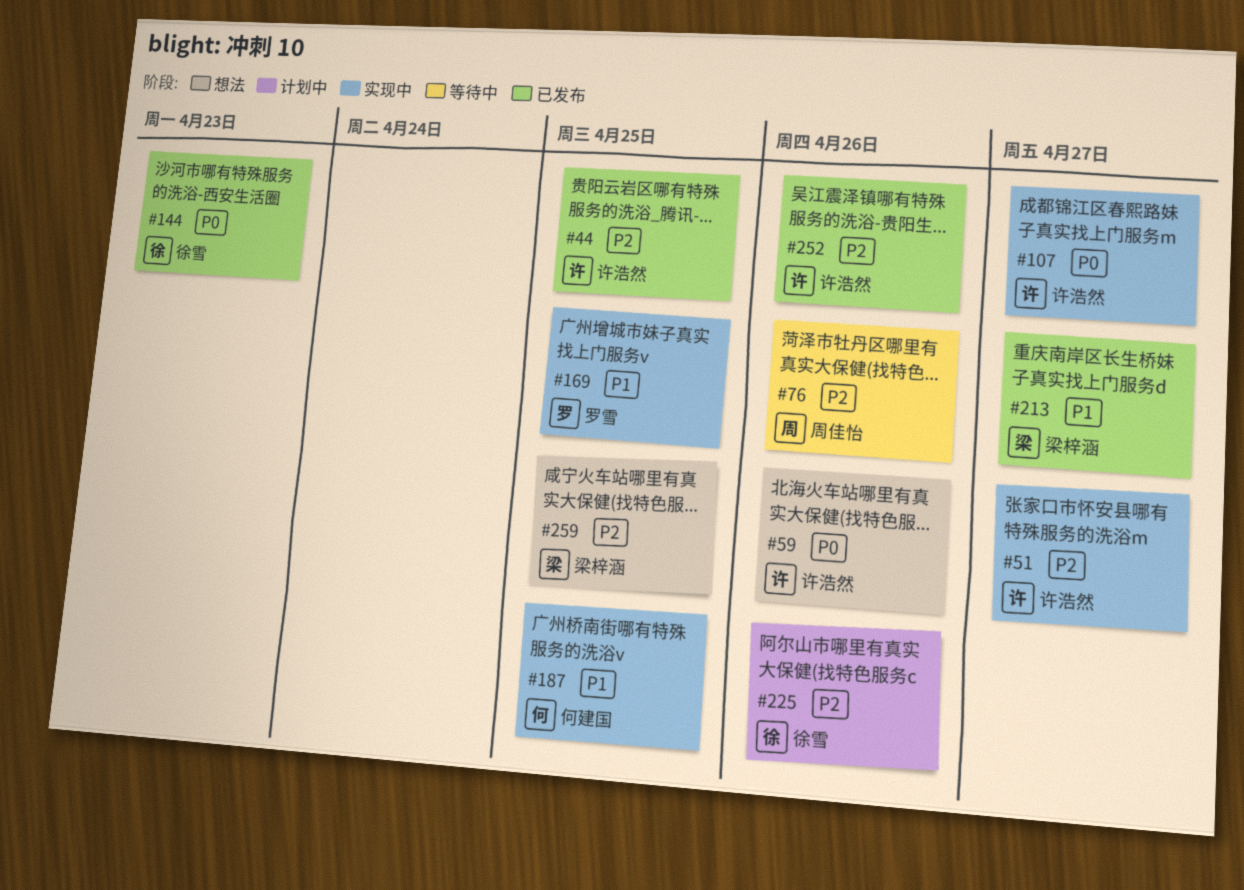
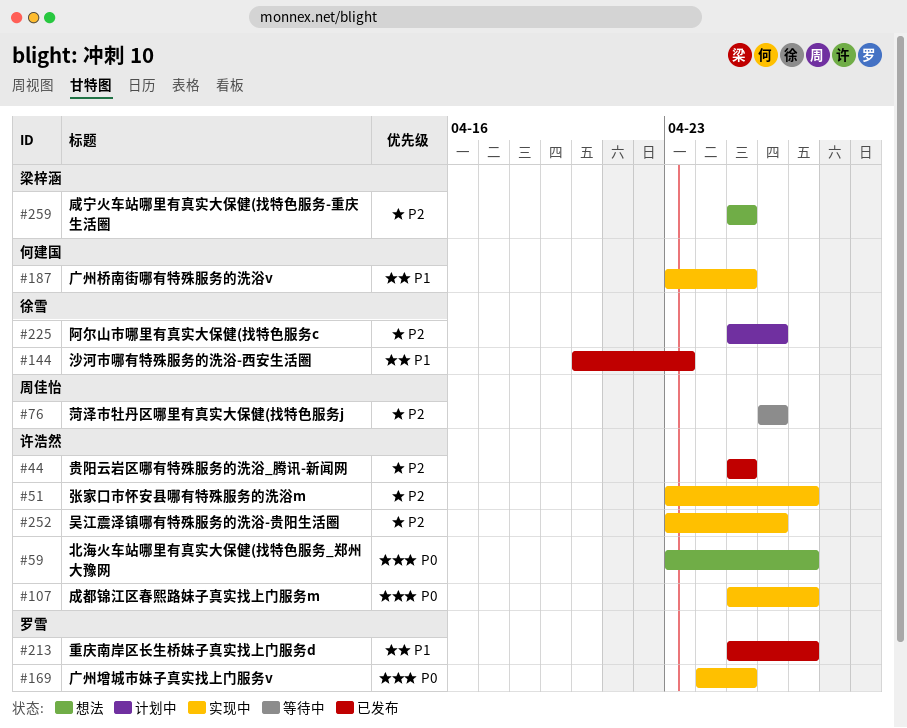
#59, due: Apr 26 -> Apr 27
#144, priority: P0 -> P1
#169, priority: P1 -> P0
#213, owner: 梁梓涵 -> 罗雪
#252, status: 已发布 -> 实现中

